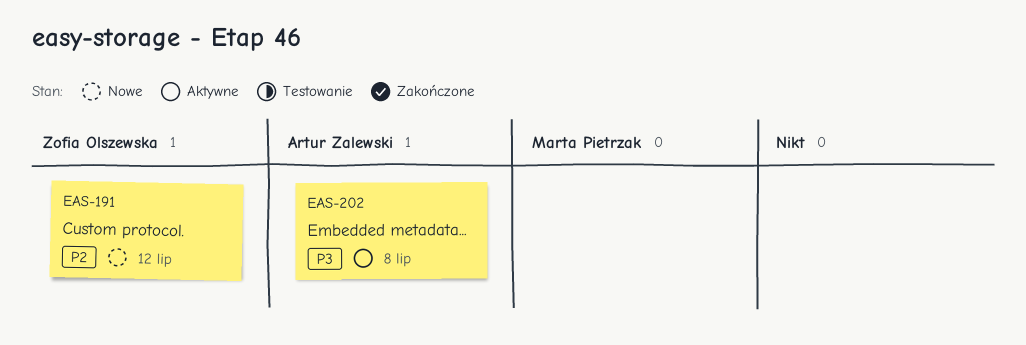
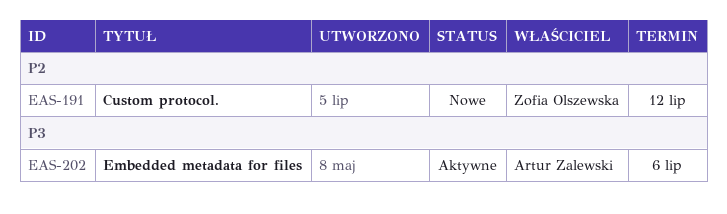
EAS-202, due: Jul 8 -> Jul 6

